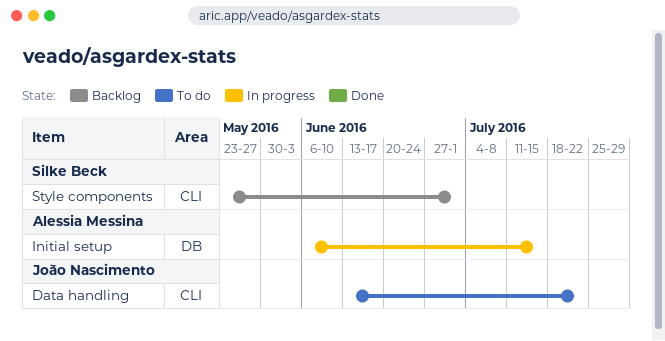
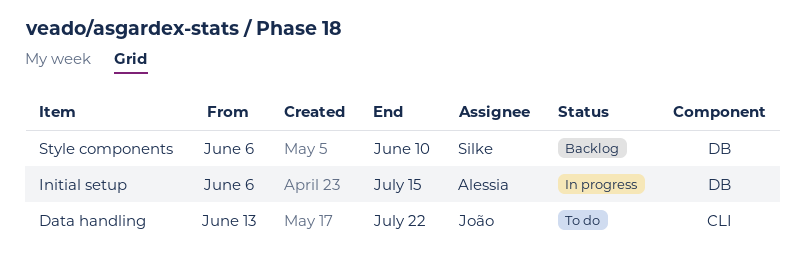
Style components, label: CLI -> DB
Style components, start: May 23 -> Jun 6
Style components, due: Jul 1 -> Jun 10

